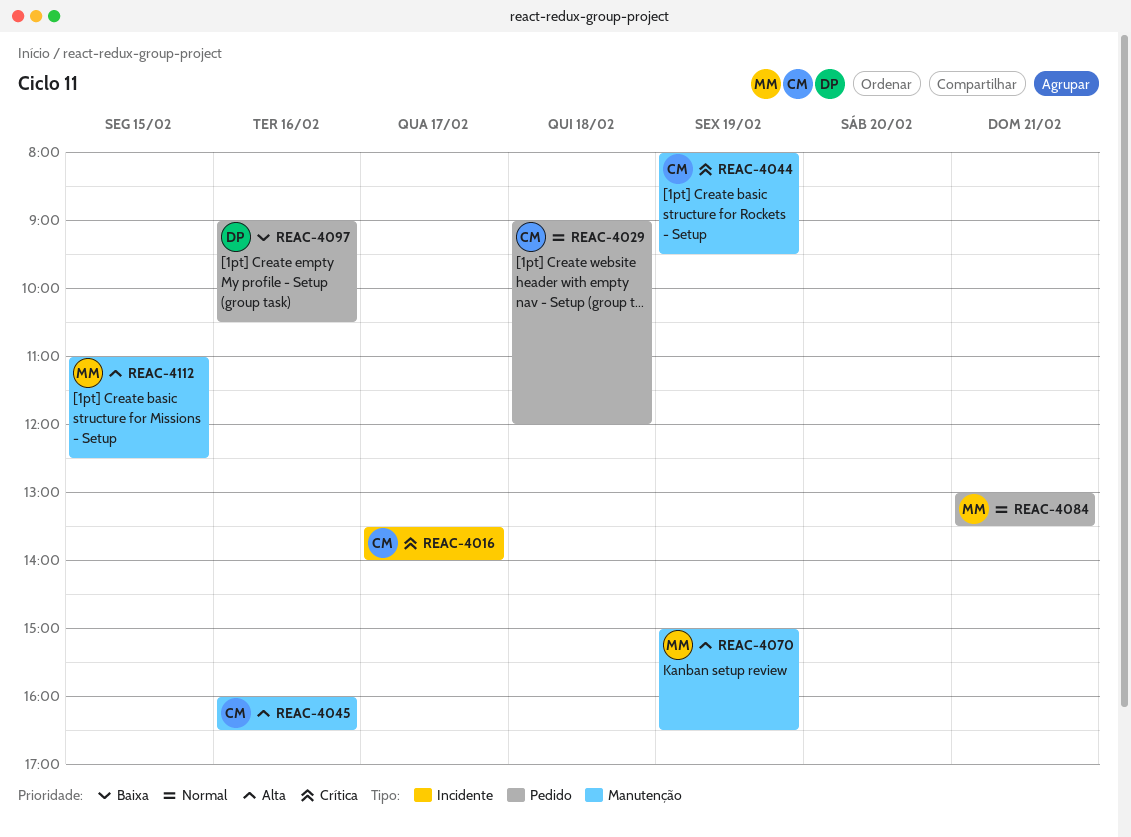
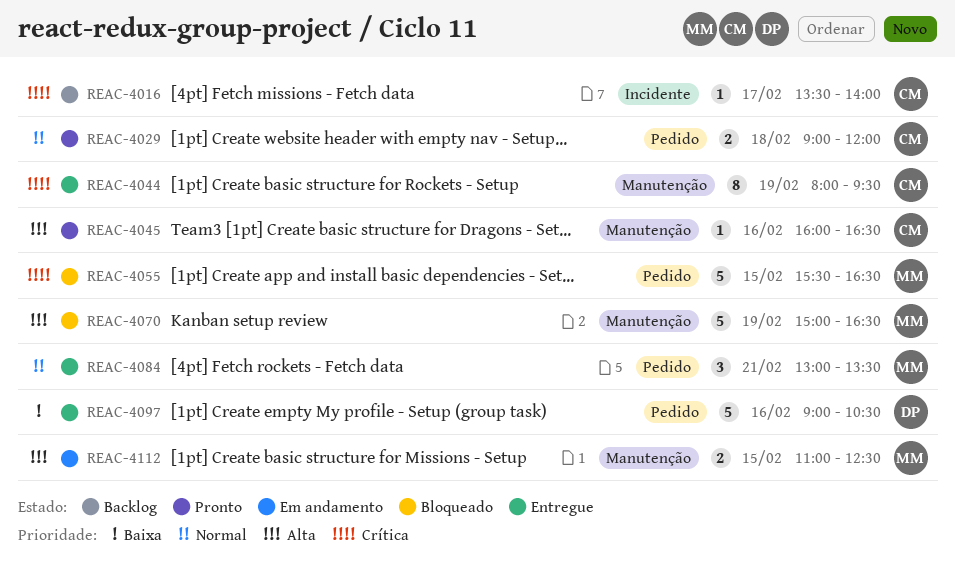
REAC-4055: none -> present

